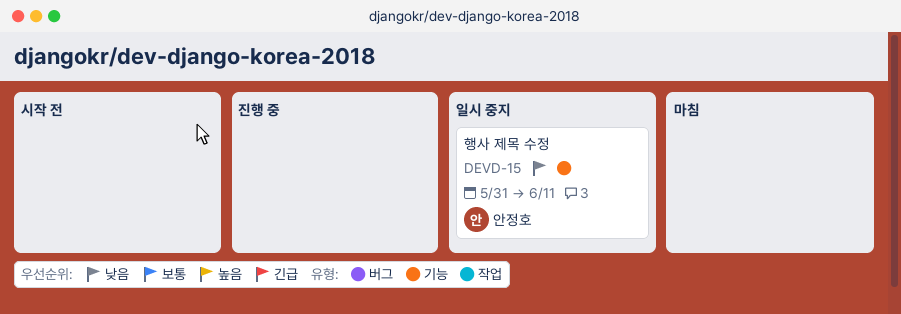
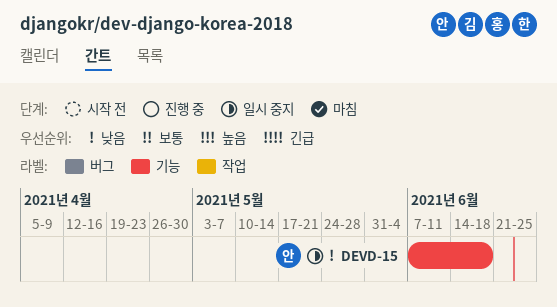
DEVD-15, start: May 31 -> Jun 7
DEVD-15, due: Jun 11 -> Jun 18

